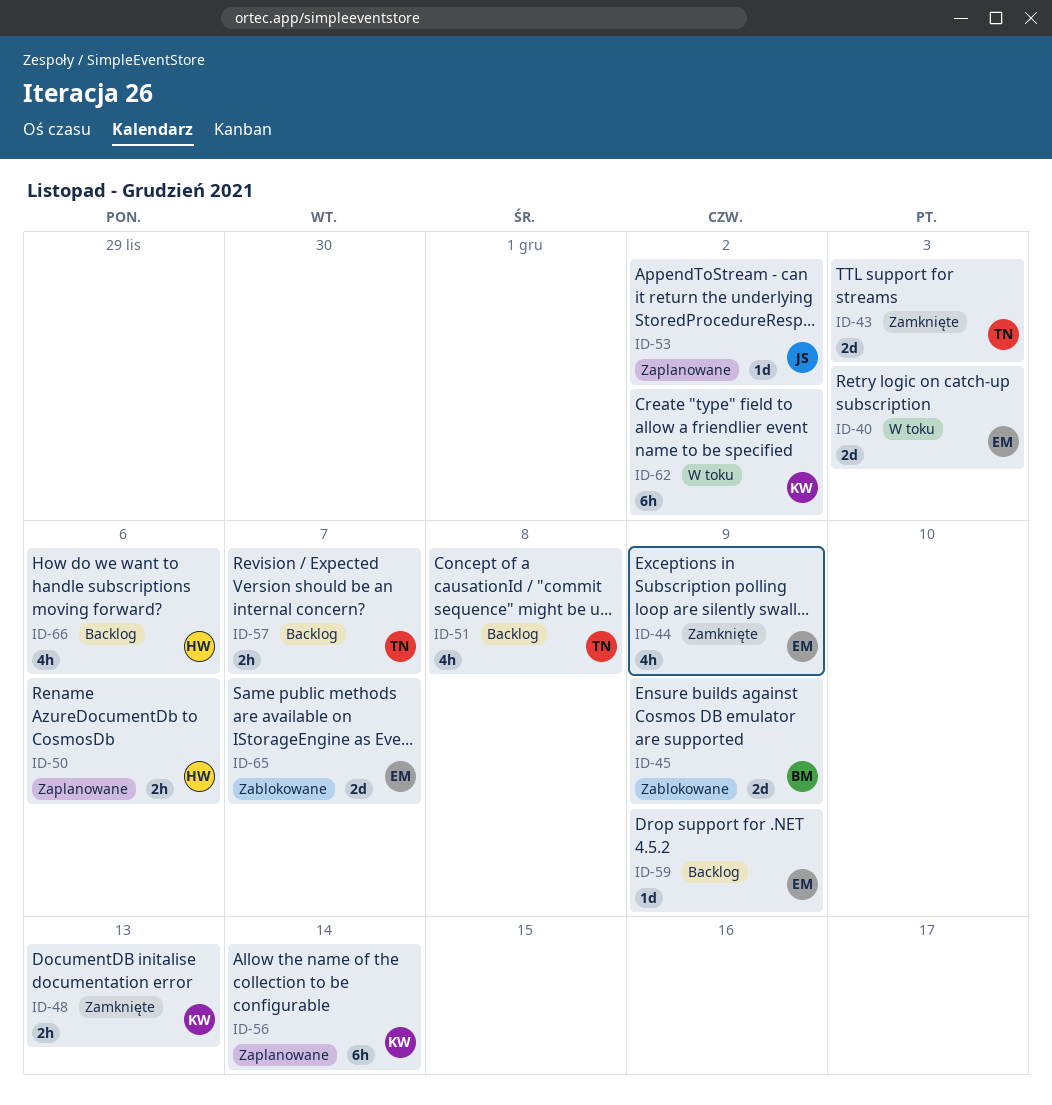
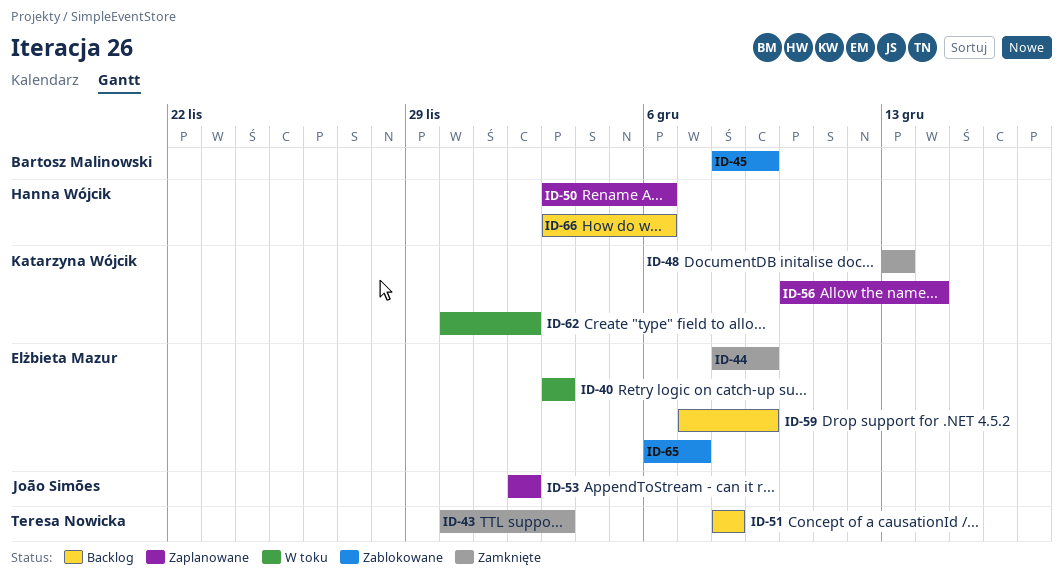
ID-57: present -> none

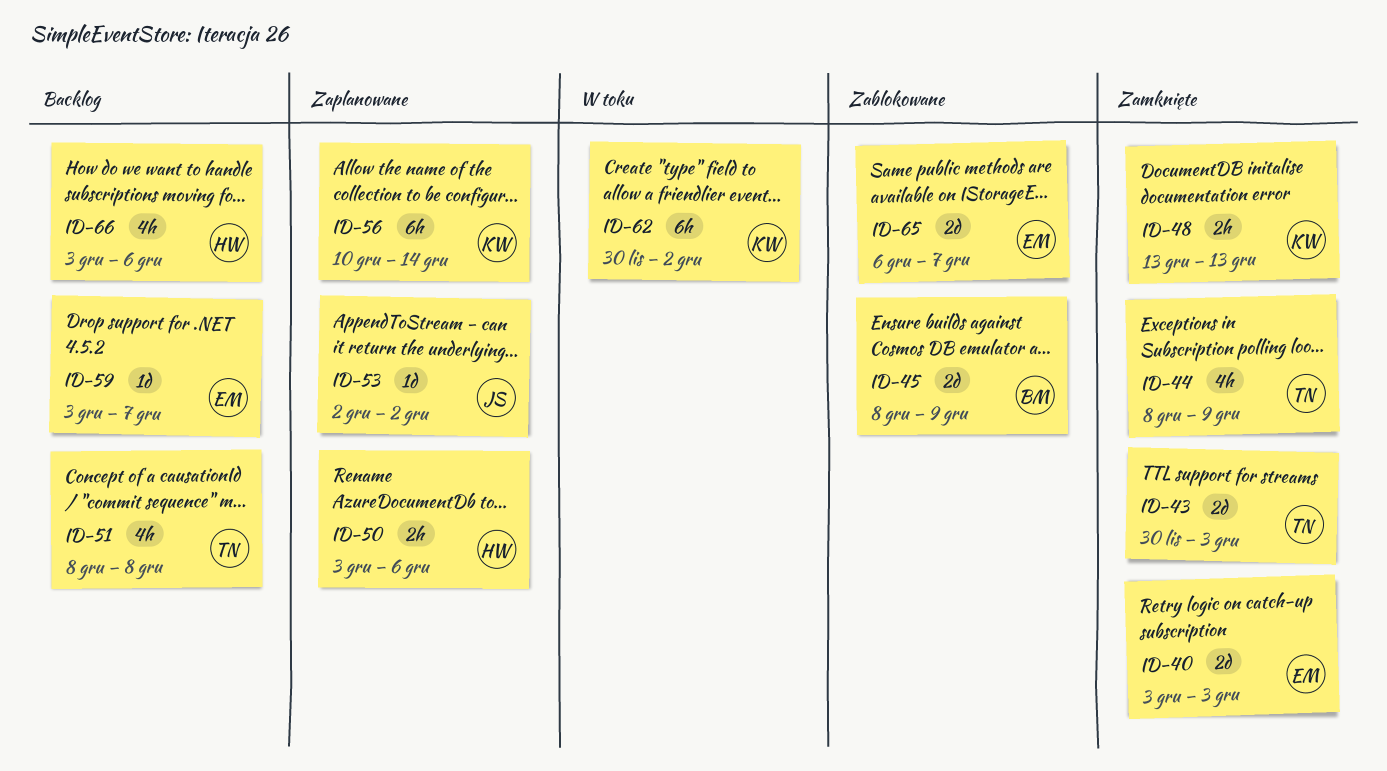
ID-40, status: W toku -> Zamknięte
ID-44, owner: Elżbieta Mazur -> Teresa Nowicka
ID-59, start: Dec 7 -> Dec 3
ID-59, due: Dec 9 -> Dec 7

